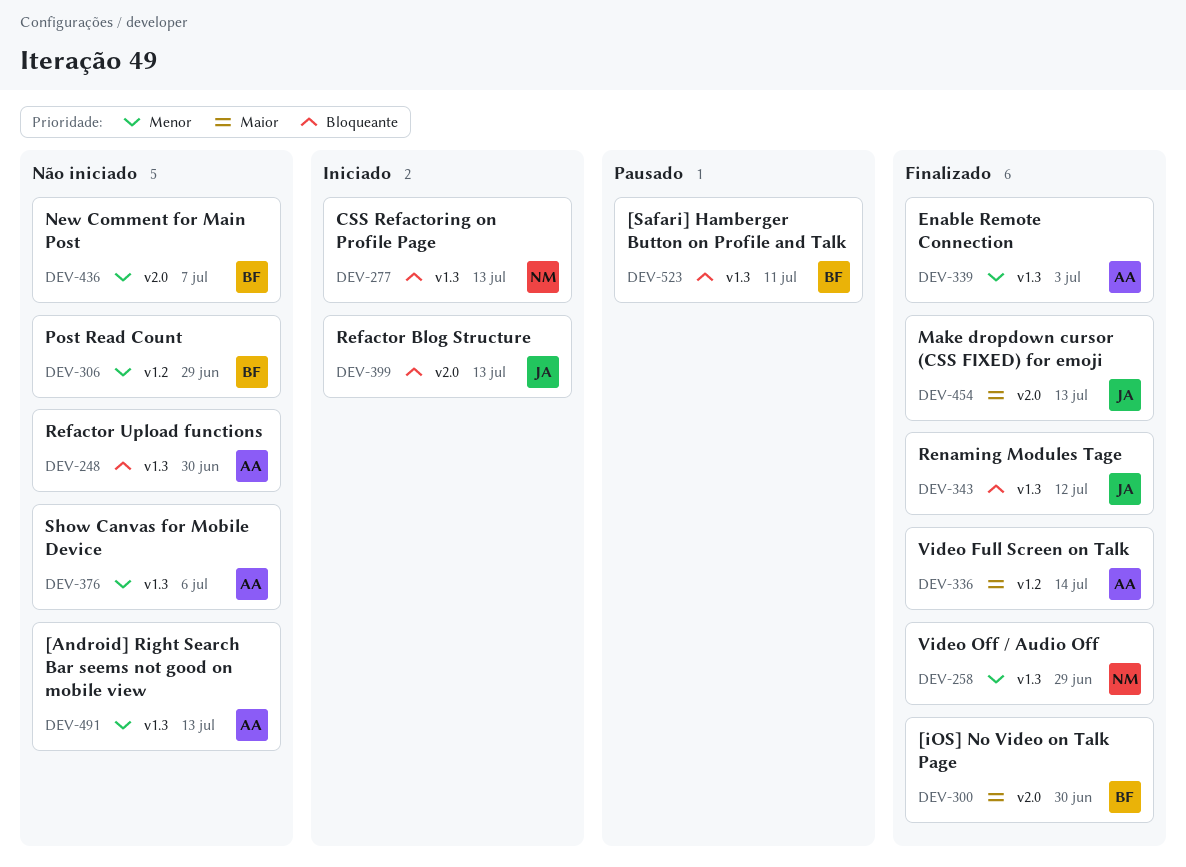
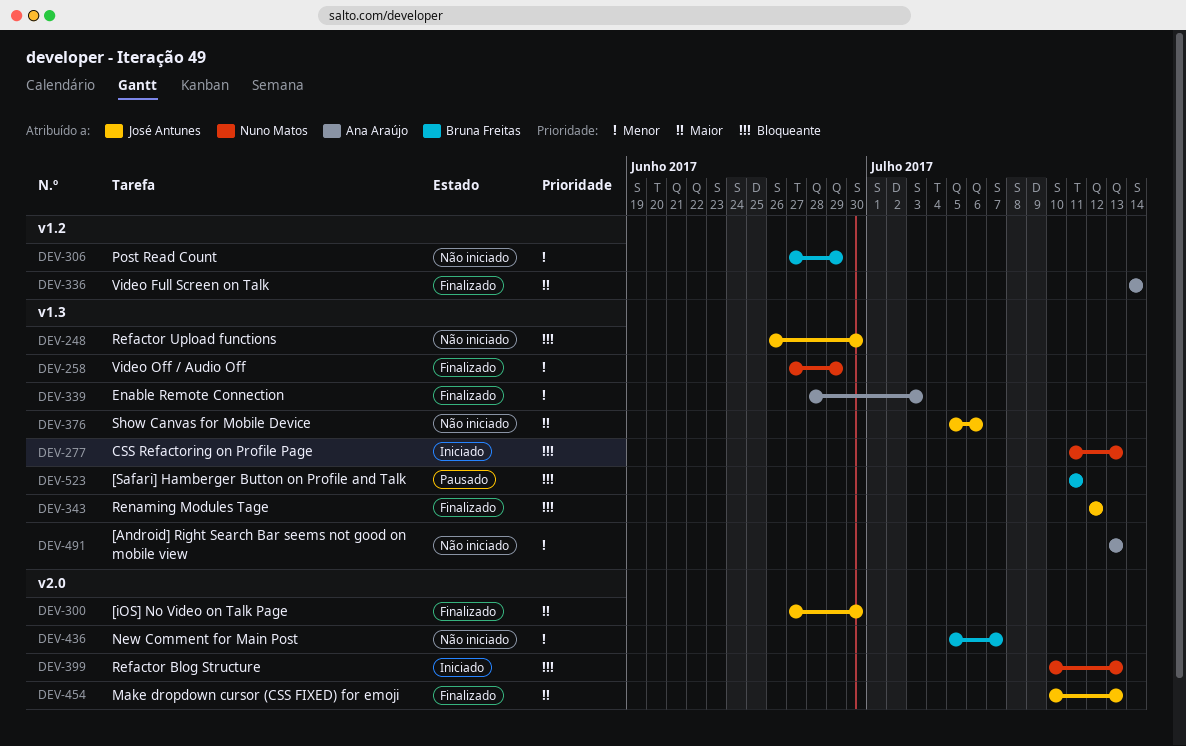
DEV-248, owner: Ana Araújo -> José Antunes
DEV-300, owner: Bruna Freitas -> José Antunes
DEV-376, owner: Ana Araújo -> José Antunes
DEV-376, priority: Menor -> Maior
DEV-399, owner: José Antunes -> Nuno Matos

